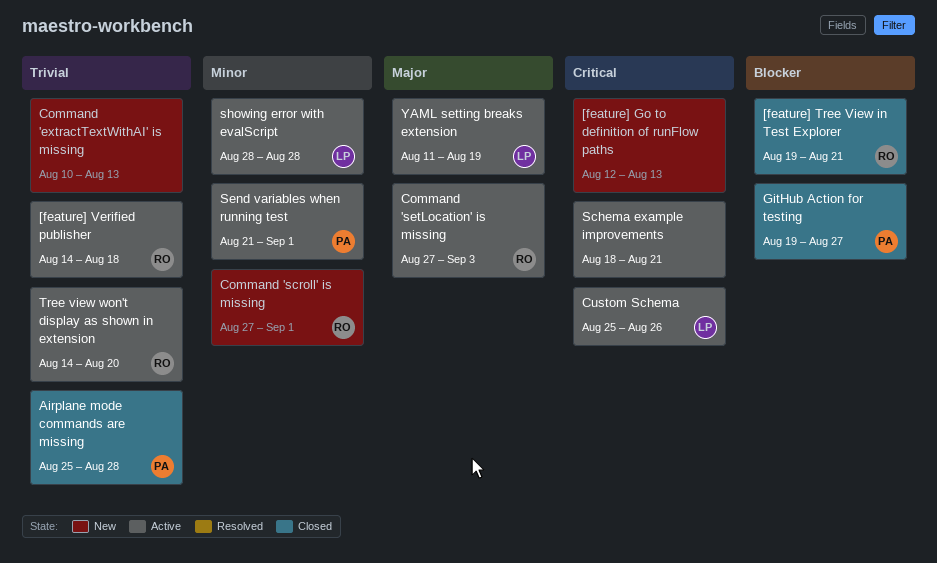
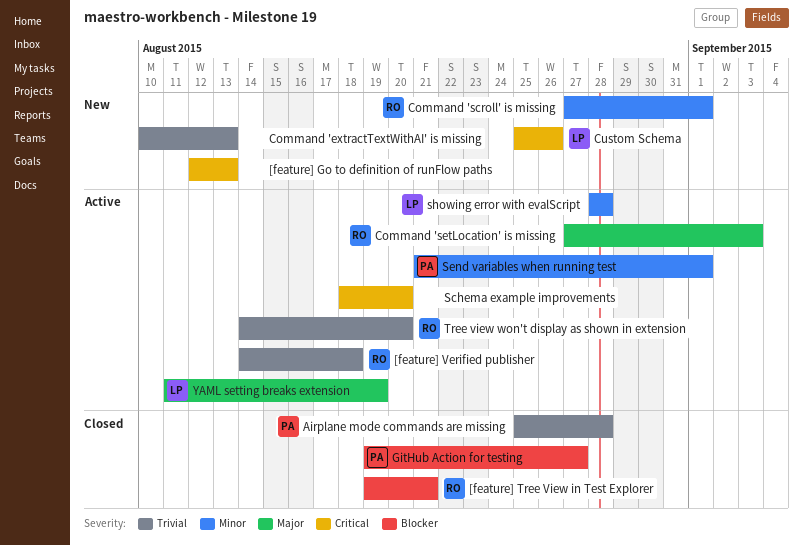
Custom Schema, status: Active -> New
Schema example improvements, due: Aug 21 -> Aug 20

